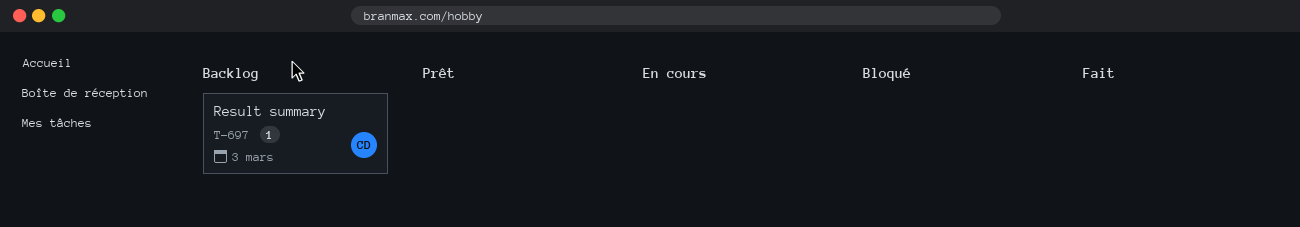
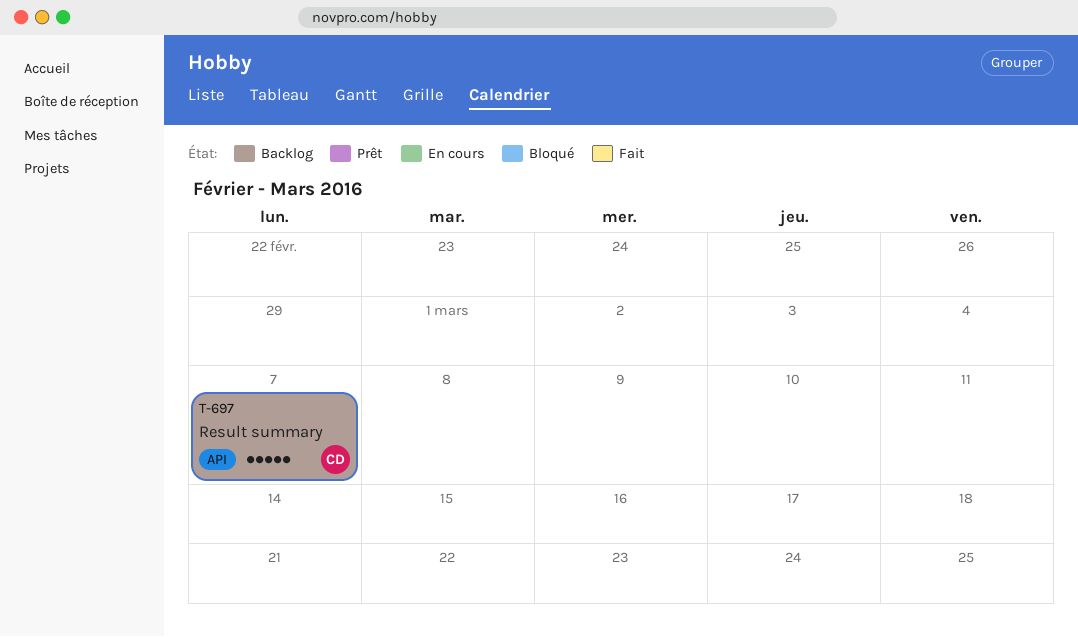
T-697, estimate: 1 -> 5
T-697, due: Mar 3 -> Mar 7

